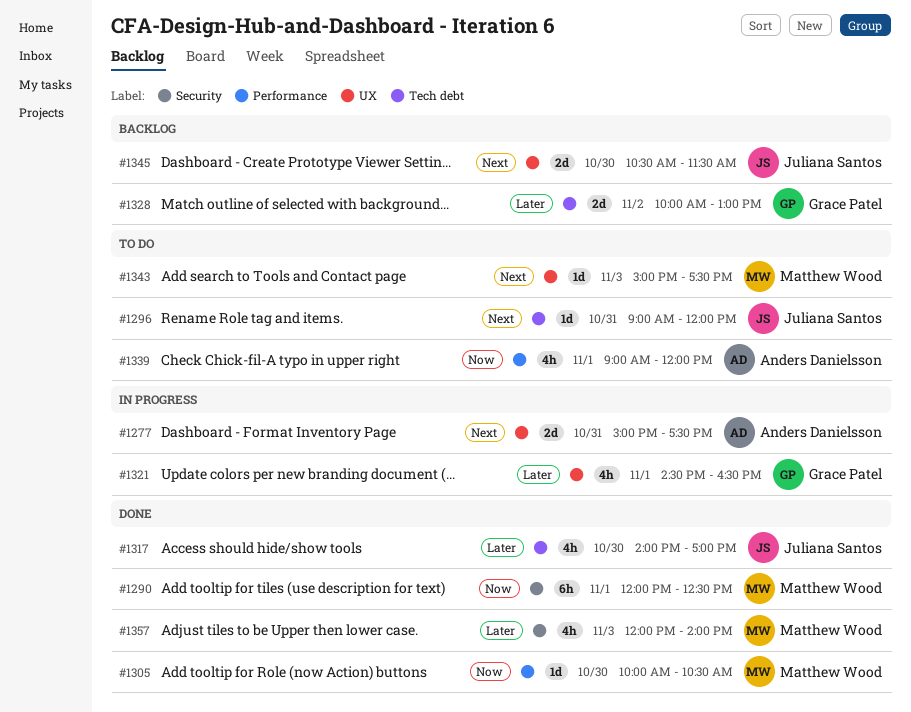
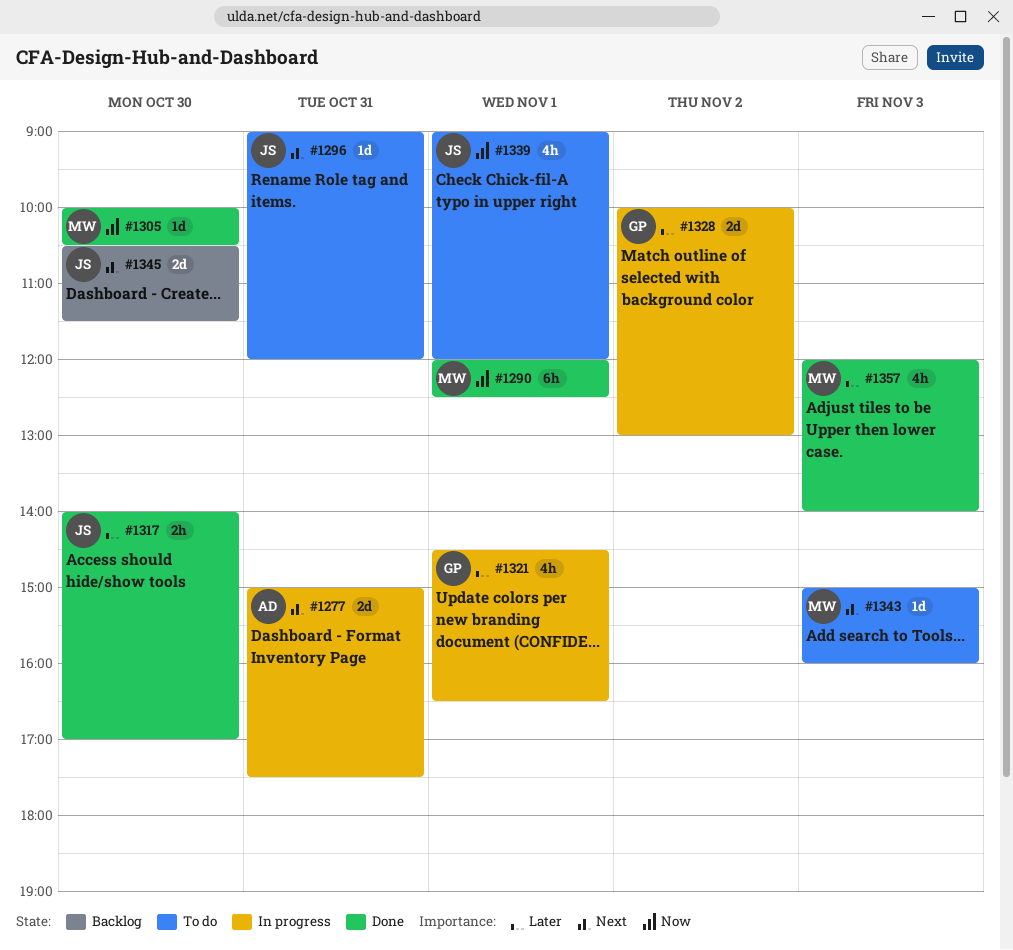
#1317, estimate: 4h -> 2h
#1328, status: Backlog -> In progress
#1339, owner: Anders Danielsson -> Juliana Santos
#1343, ends: 17:30 -> 16:00

